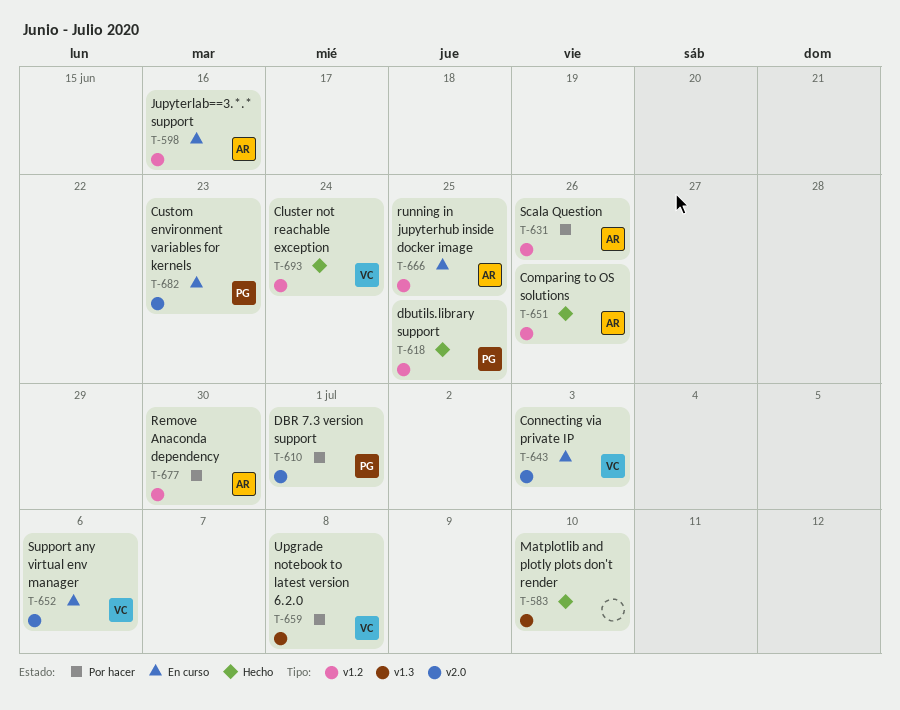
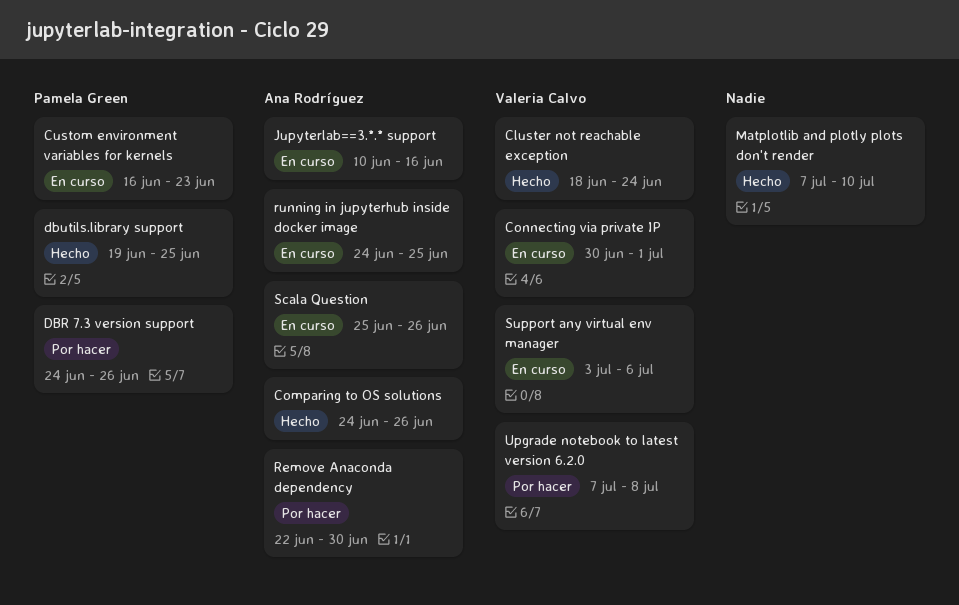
Connecting via private IP, due: Jul 3 -> Jul 1
DBR 7.3 version support, due: Jul 1 -> Jun 26
Scala Question, status: Por hacer -> En curso

